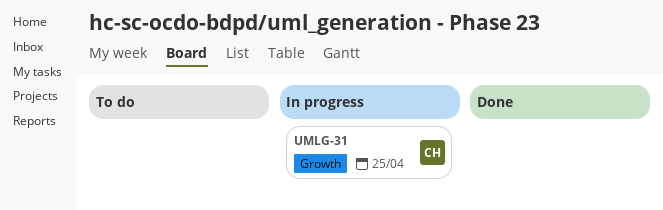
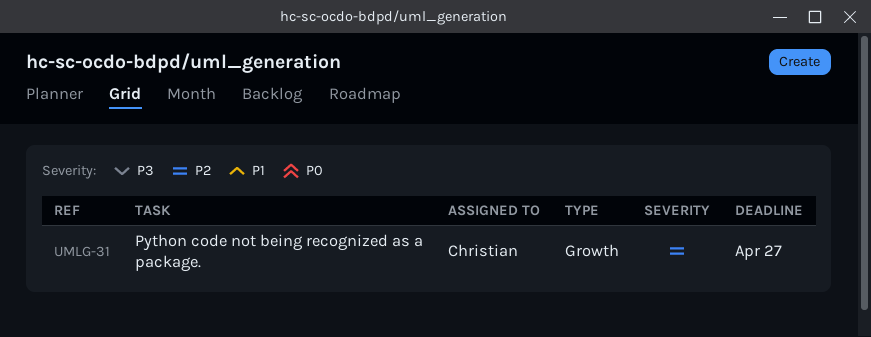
UMLG-31, due: Apr 25 -> Apr 27

